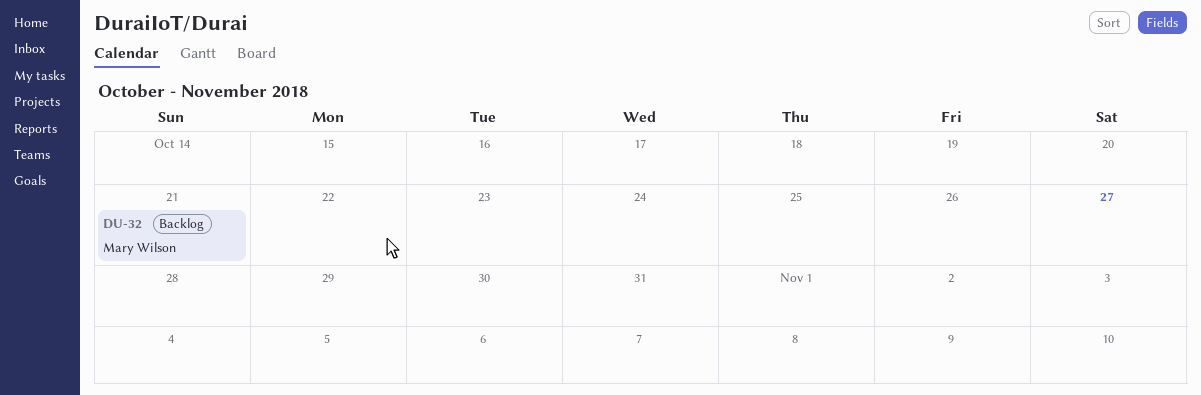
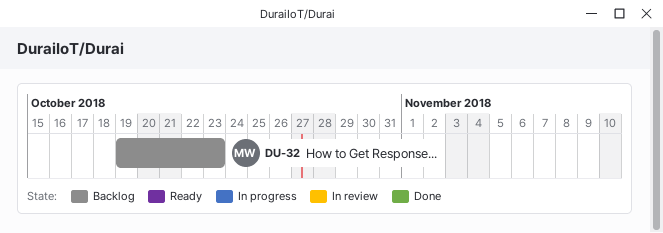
DU-32, due: Oct 21 -> Oct 23

